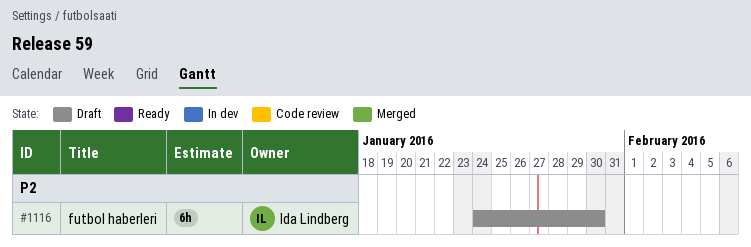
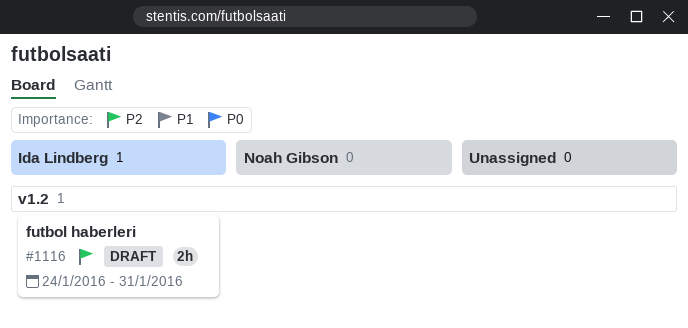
#1116, estimate: 6h -> 2h
#1116, due: Jan 30 -> Jan 31

